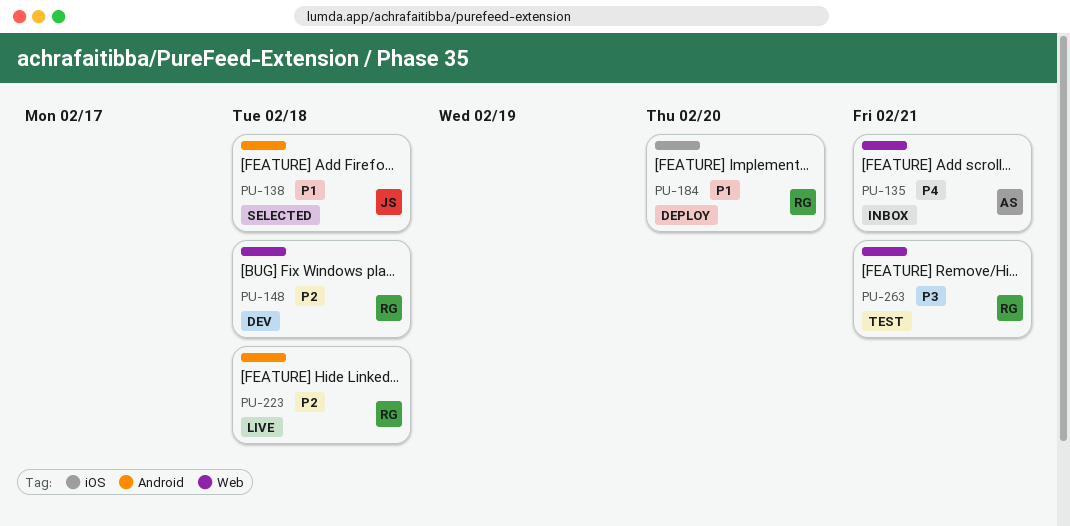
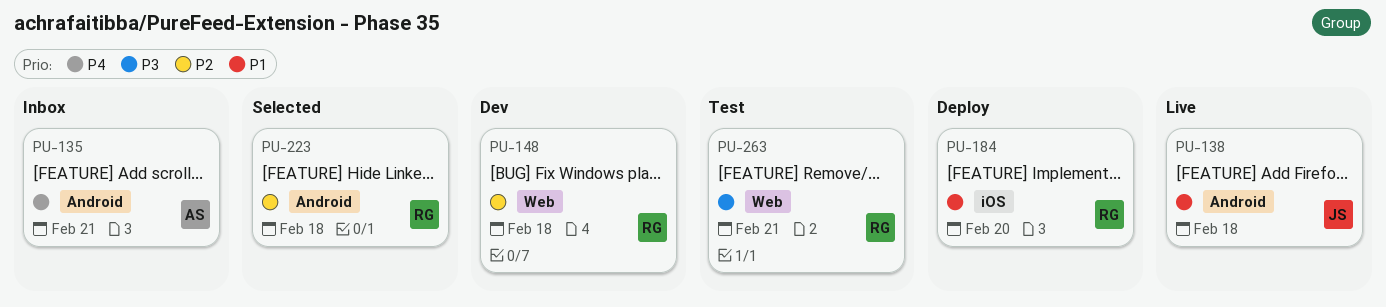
PU-135, label: Web -> Android
PU-138, status: Selected -> Live
PU-223, status: Live -> Selected

